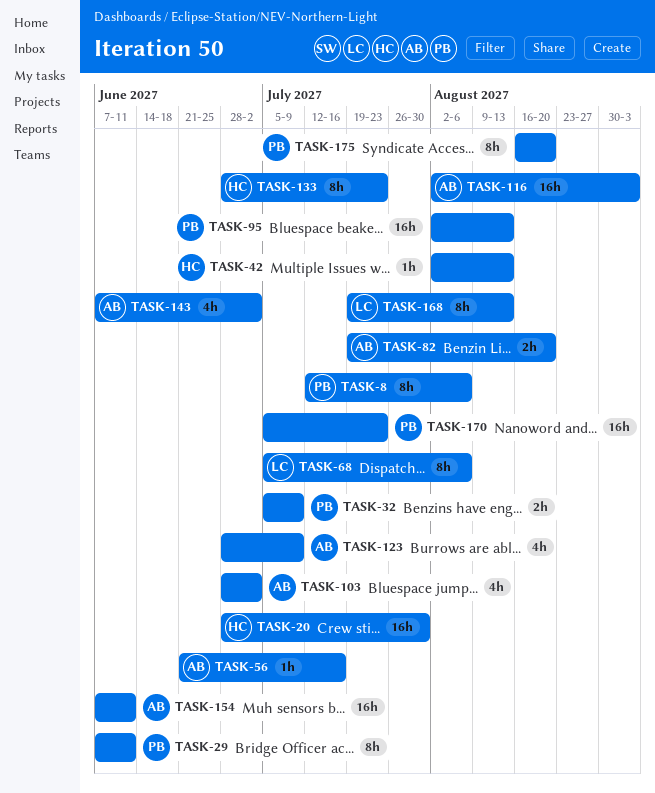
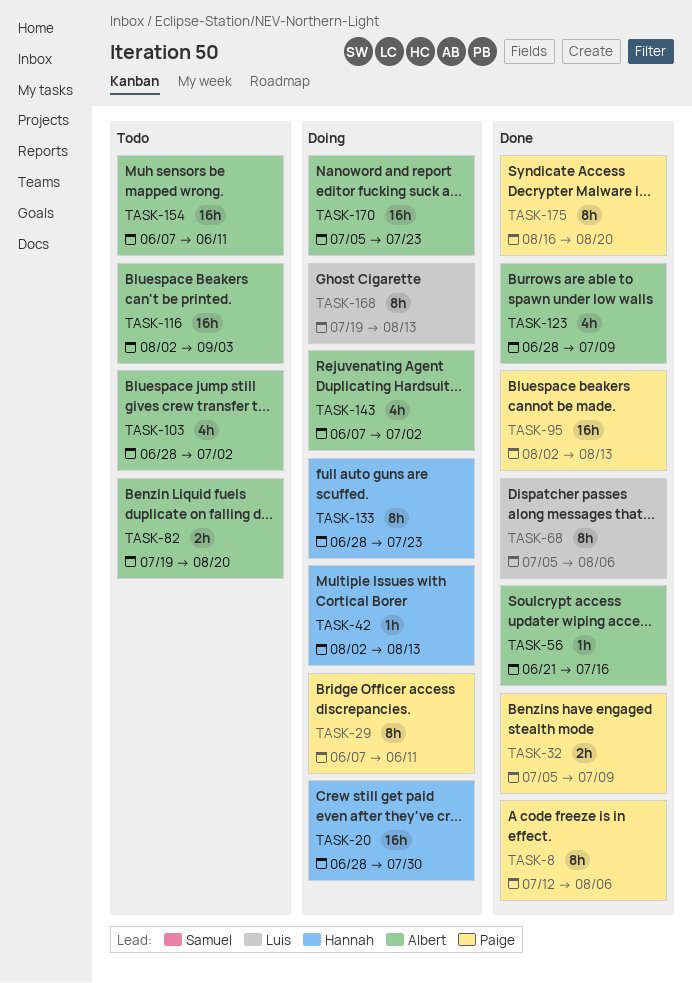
TASK-170, owner: Paige -> Albert

